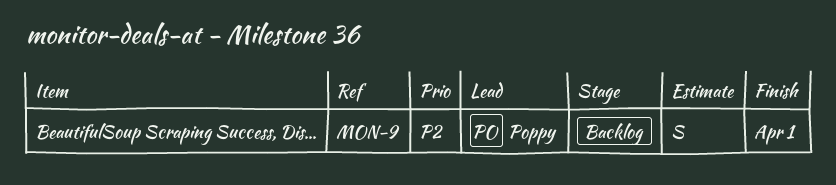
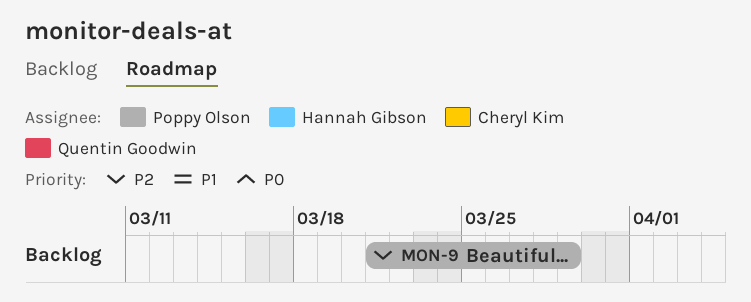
MON-9, due: Apr 1 -> Mar 29

